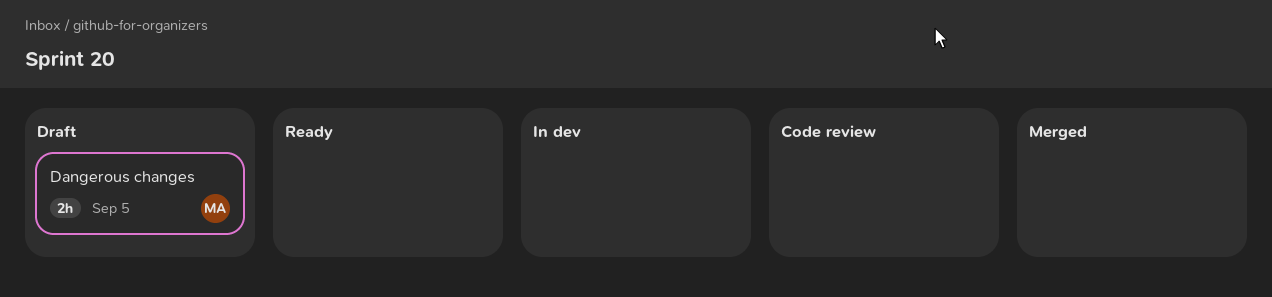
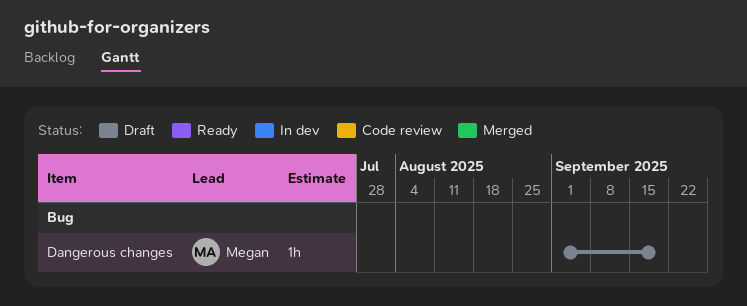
Dangerous changes, estimate: 2h -> 1h
Dangerous changes, due: Sep 5 -> Sep 19

